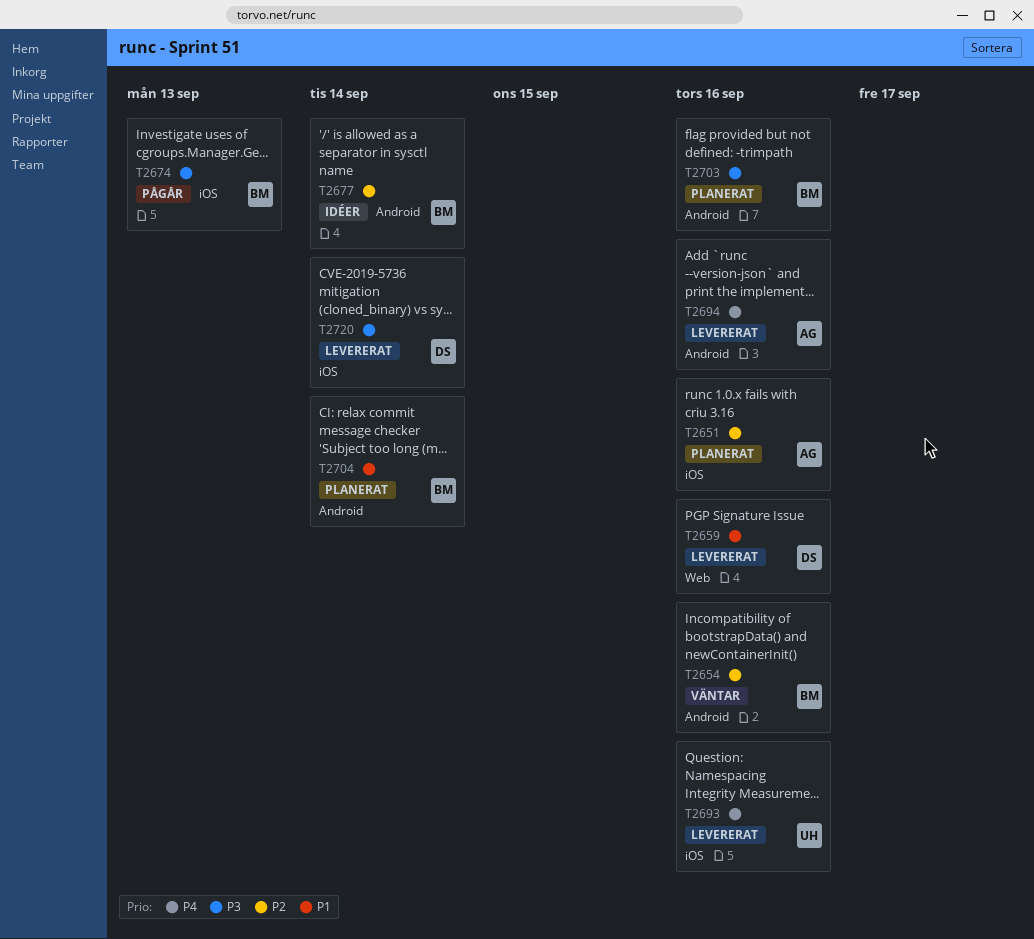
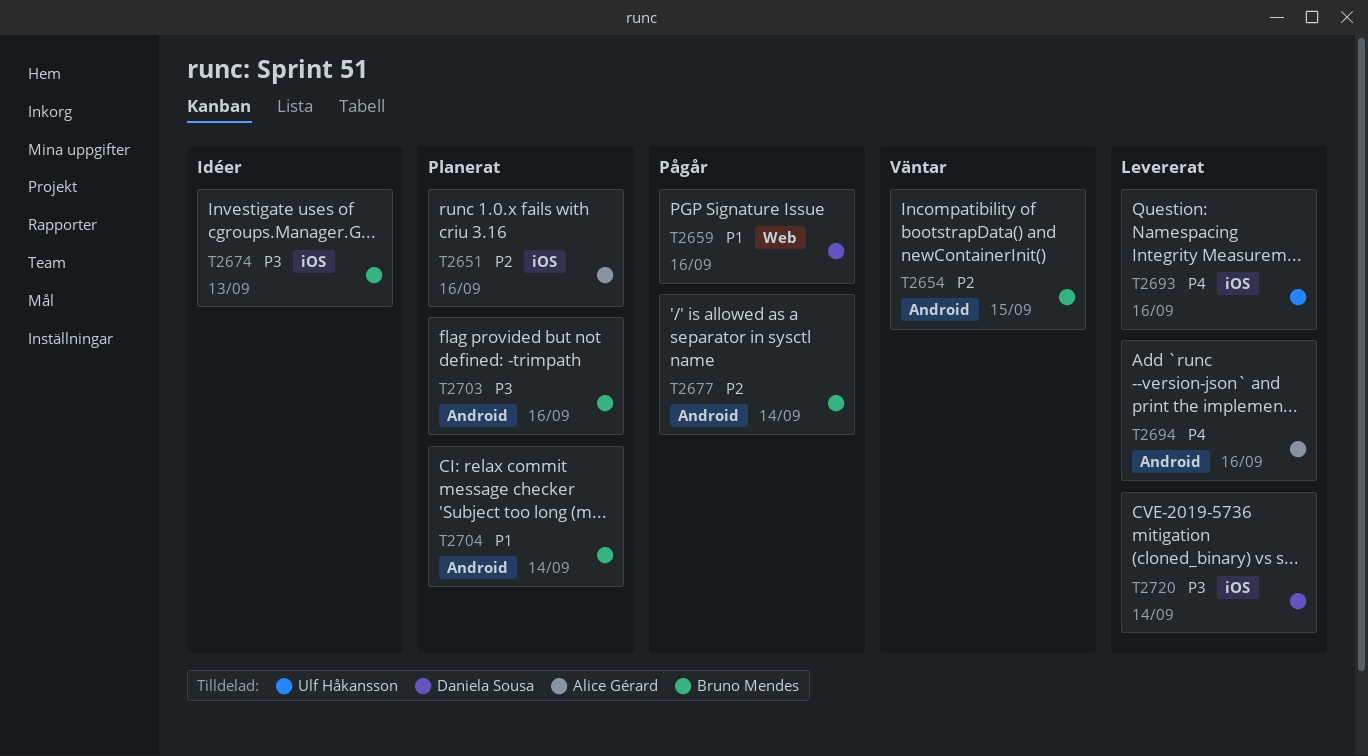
T2654, due: Sep 16 -> Sep 15
T2659, status: Levererat -> Pågår
T2674, status: Pågår -> Idéer
T2677, status: Idéer -> Pågår

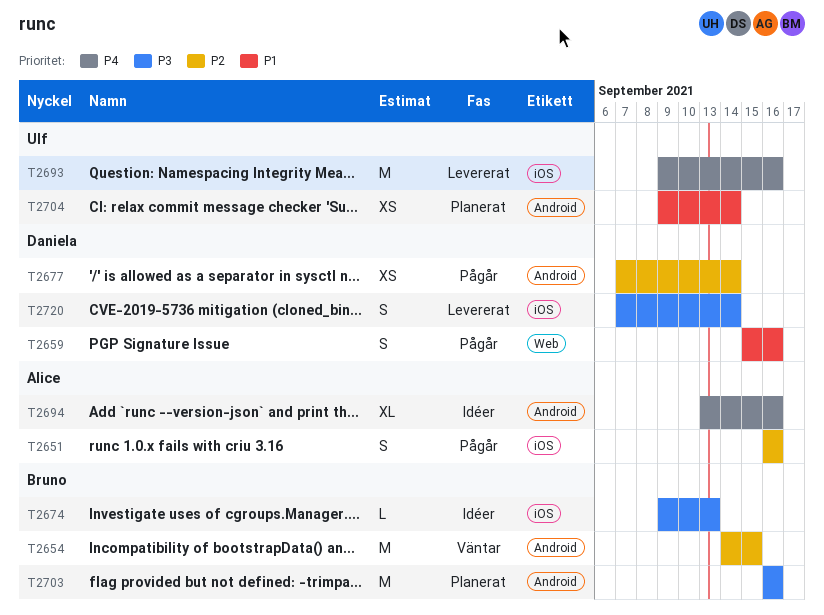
T2651, status: Planerat -> Pågår
T2677, owner: Bruno Mendes -> Daniela Sousa
T2694, status: Levererat -> Idéer
T2704, owner: Bruno Mendes -> Ulf Håkansson

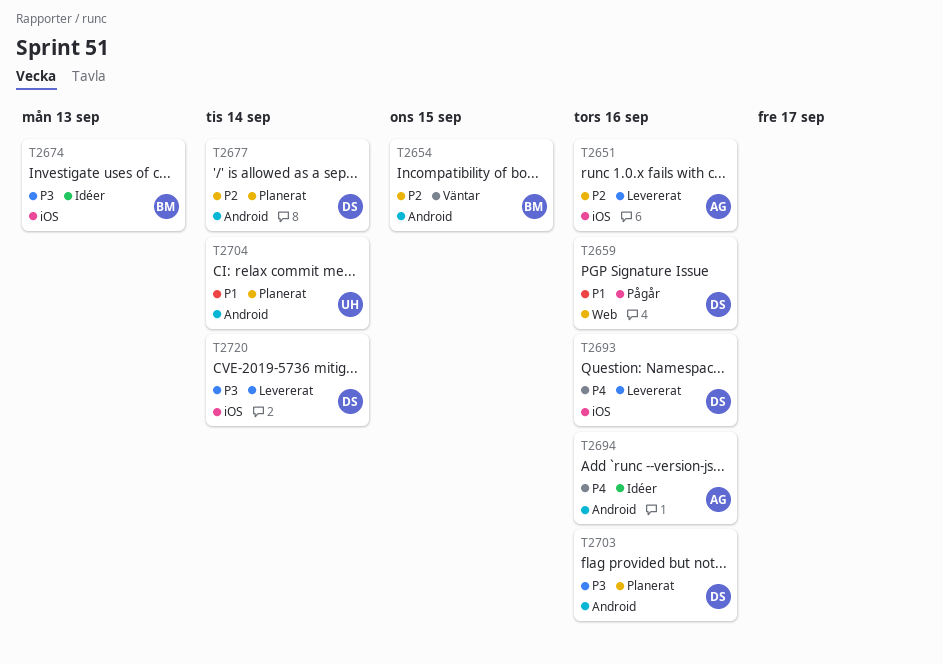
T2651, status: Pågår -> Levererat
T2677, status: Pågår -> Planerat
T2693, owner: Ulf -> Daniela
T2703, owner: Bruno -> Daniela

